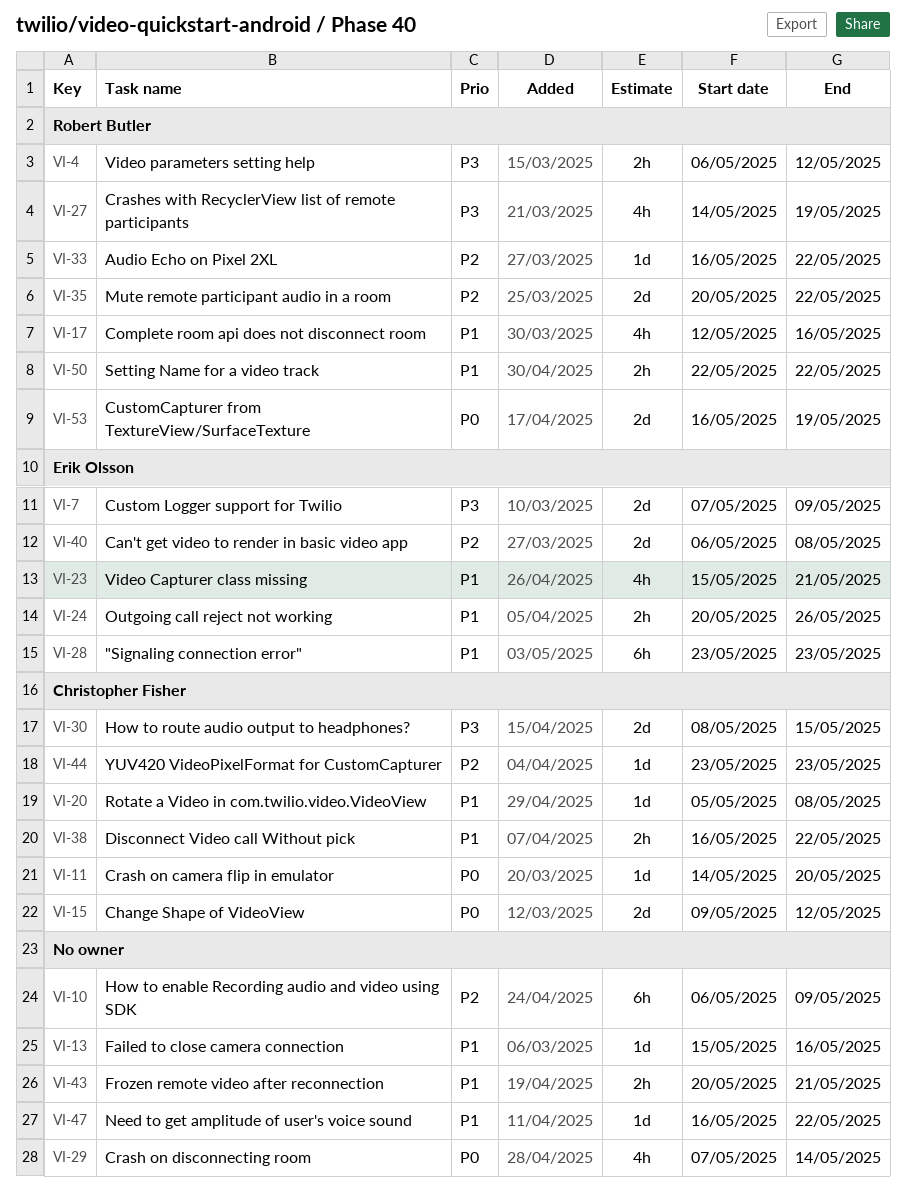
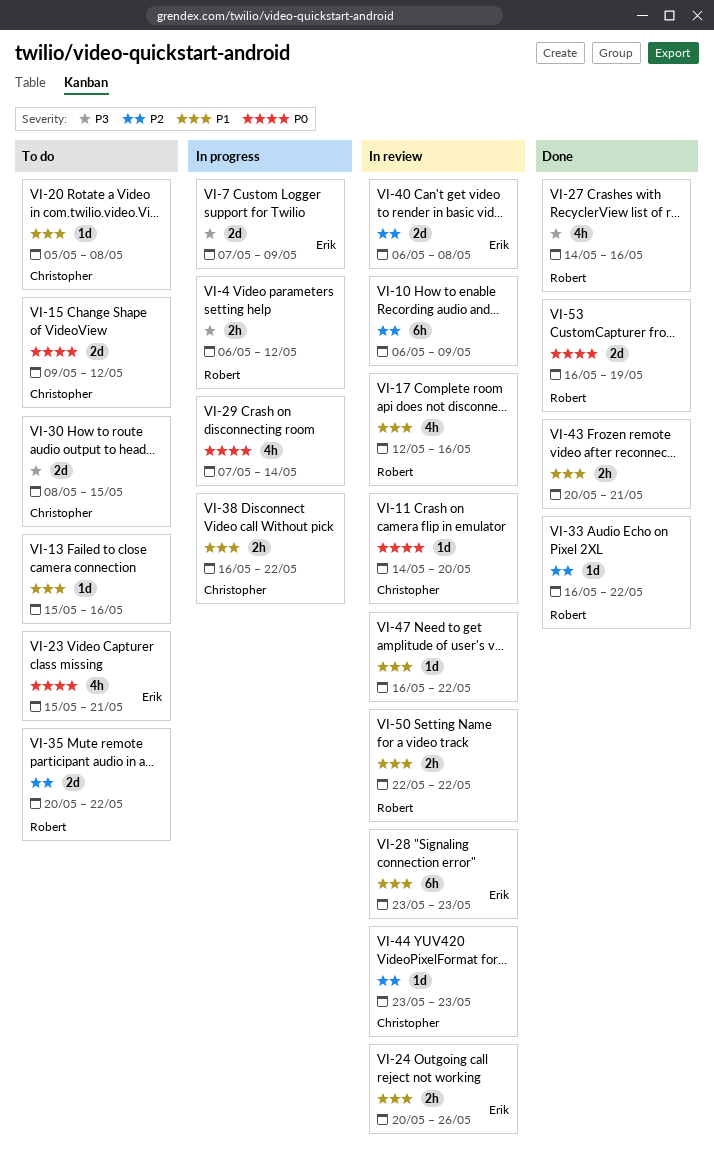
VI-23, priority: P1 -> P0
VI-27, due: May 19 -> May 16

